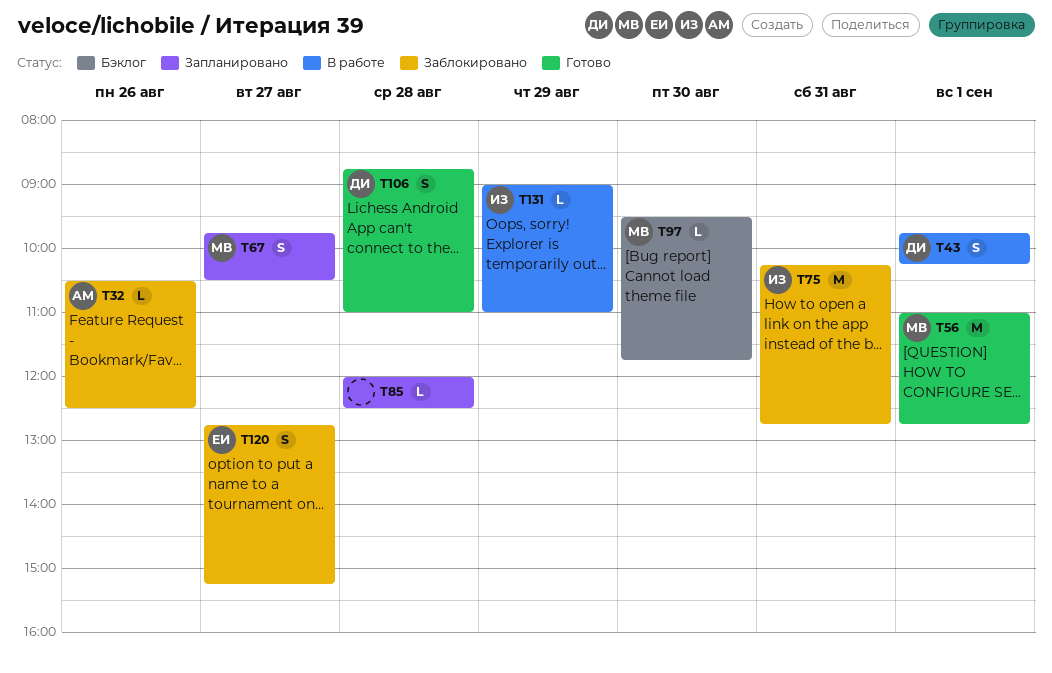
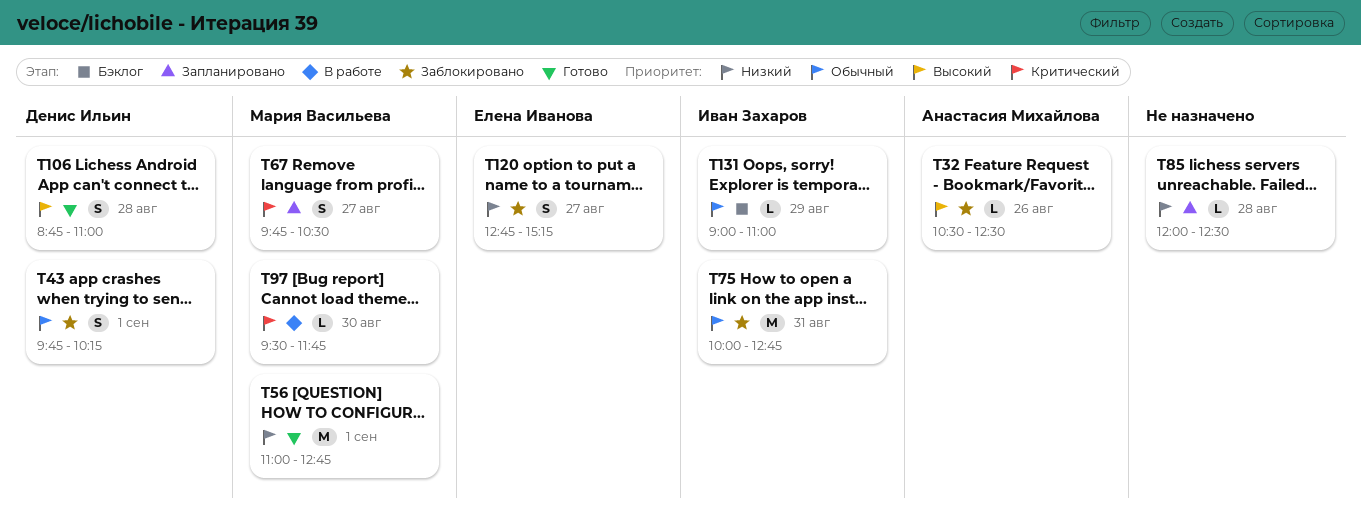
T43, status: В работе -> Заблокировано
T75, begins: 10:15 -> 10:00
T97, status: Бэклог -> В работе
T131, status: В работе -> Бэклог

